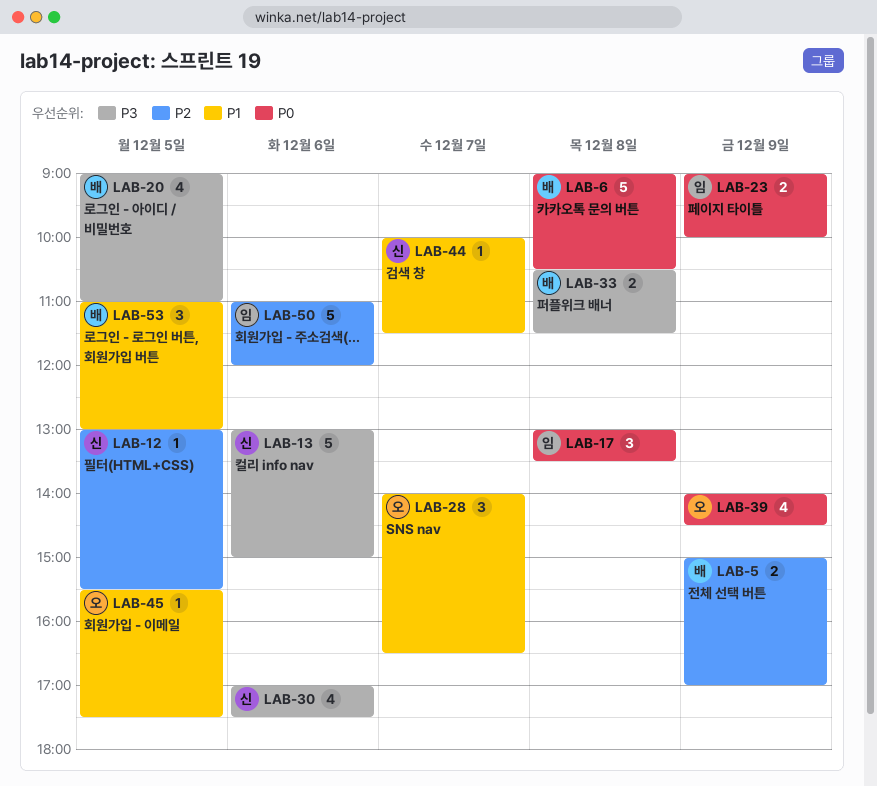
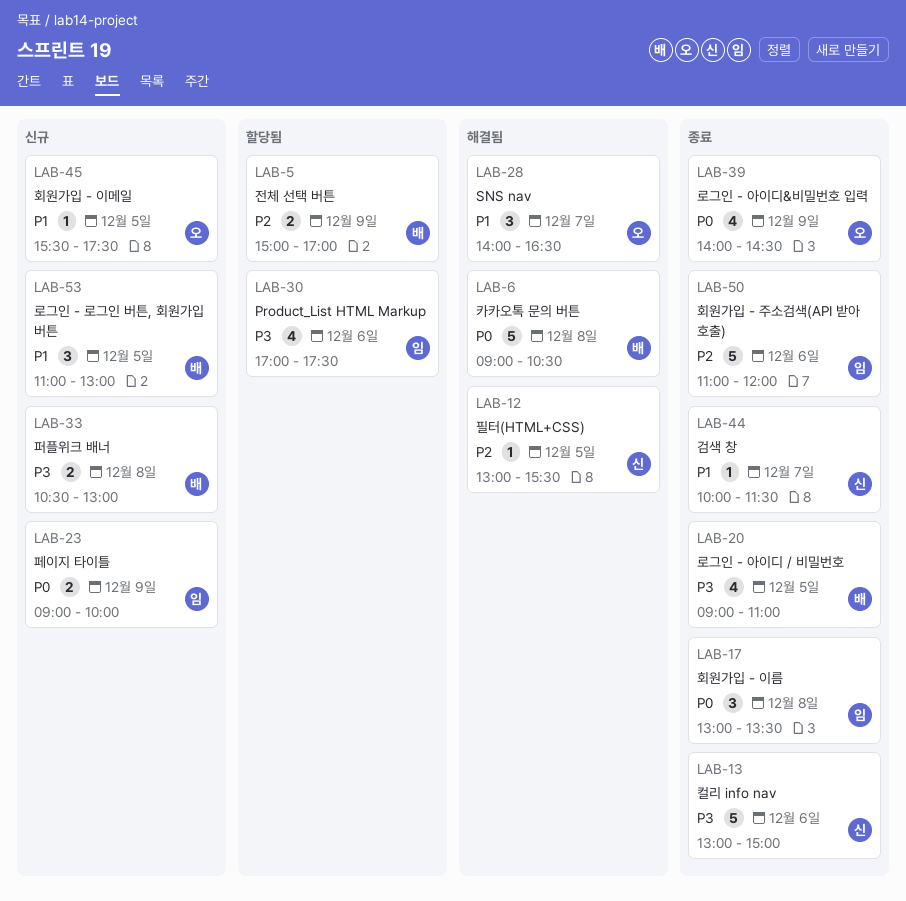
LAB-30, owner: 신 -> 임
LAB-33, ends: 11:30 -> 13:00

